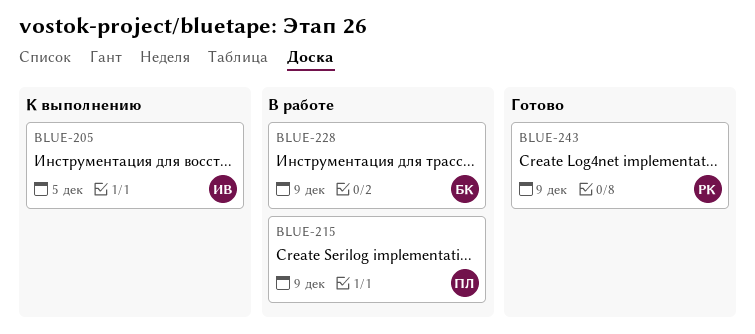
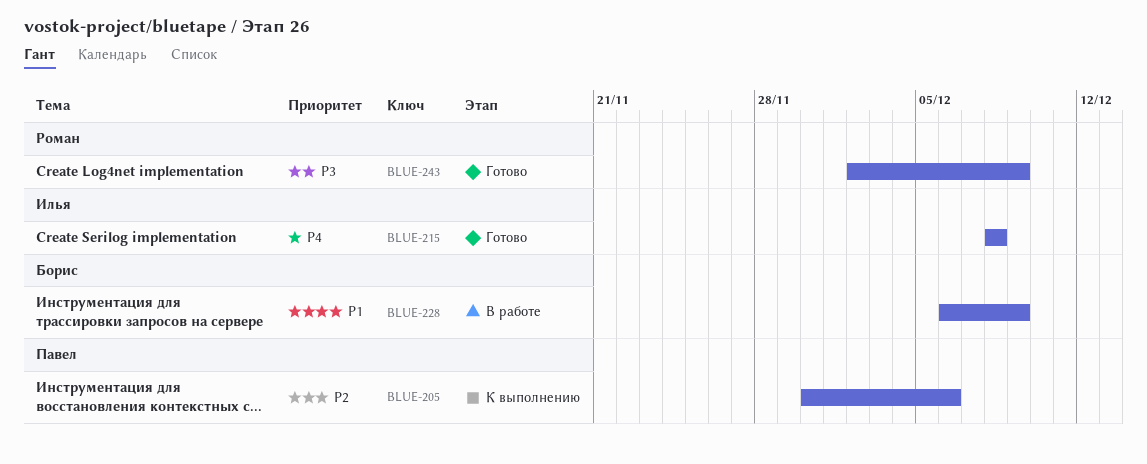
BLUE-205, owner: Илья -> Павел
BLUE-205, due: Dec 5 -> Dec 6
BLUE-215, status: В работе -> Готово
BLUE-215, owner: Павел -> Илья
BLUE-215, due: Dec 9 -> Dec 8

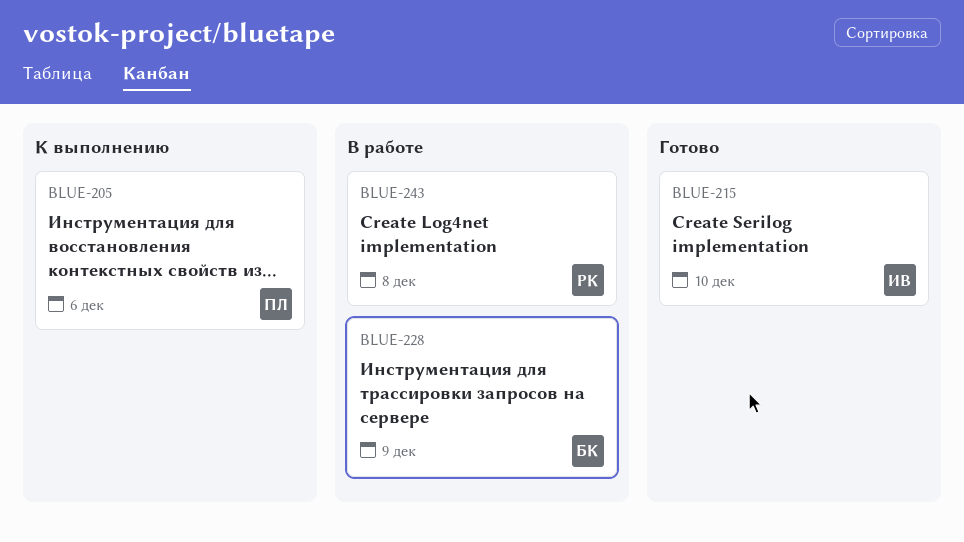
BLUE-215, due: Dec 8 -> Dec 10
BLUE-243, status: Готово -> В работе
BLUE-243, due: Dec 9 -> Dec 8

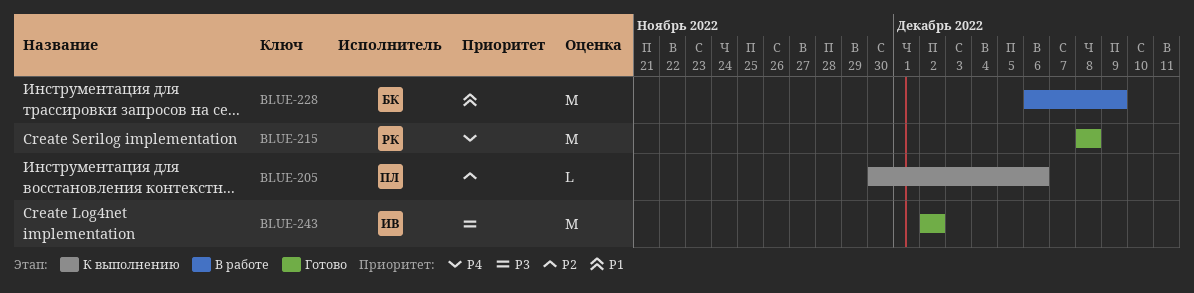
BLUE-215, owner: ИВ -> РК
BLUE-215, due: Dec 10 -> Dec 8
BLUE-243, status: В работе -> Готово
BLUE-243, owner: РК -> ИВ
BLUE-243, due: Dec 8 -> Dec 2

